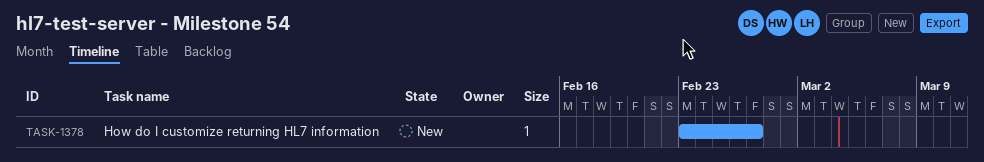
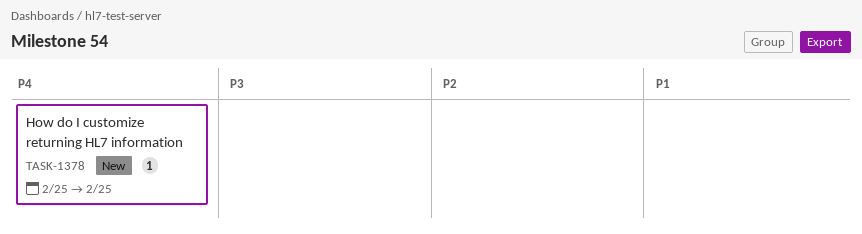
TASK-1378, start: Feb 23 -> Feb 25
TASK-1378, due: Feb 27 -> Feb 25

